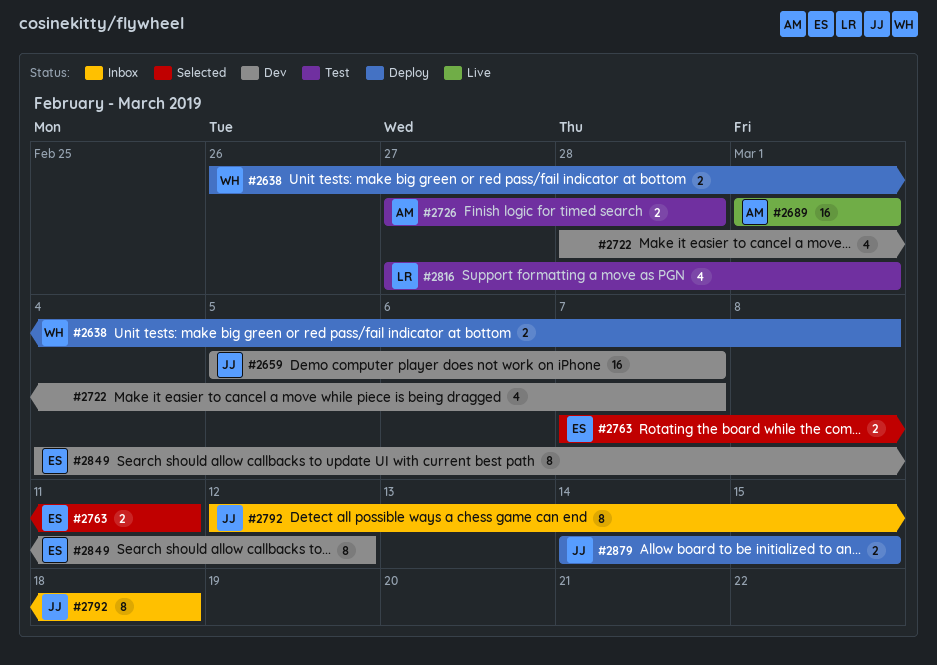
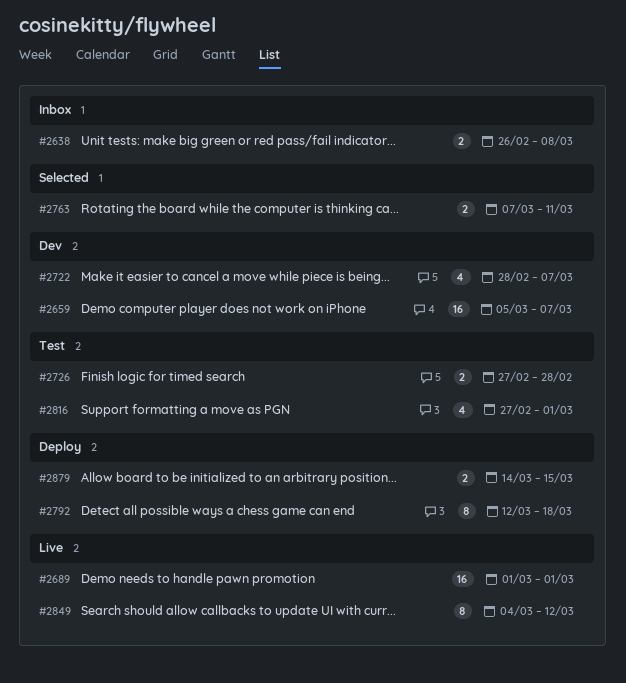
#2638, status: Deploy -> Inbox
#2792, status: Inbox -> Deploy
#2849, status: Dev -> Live

